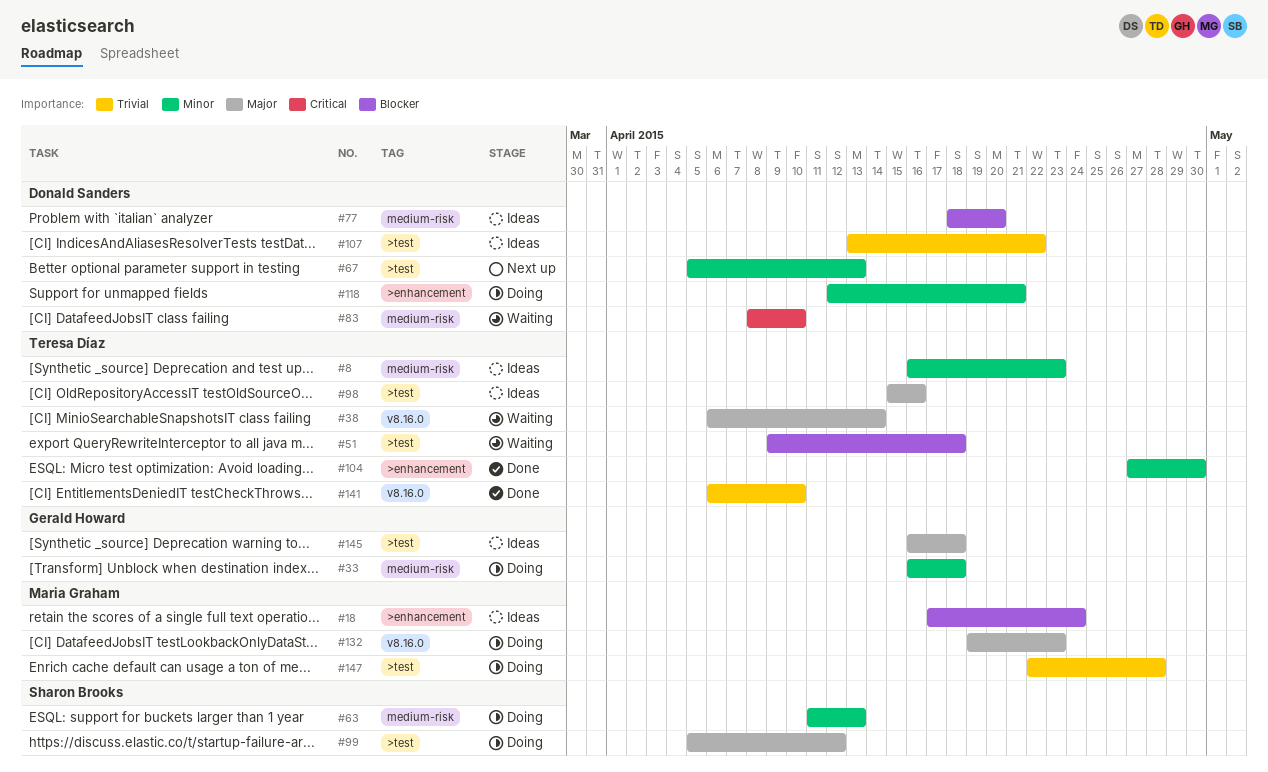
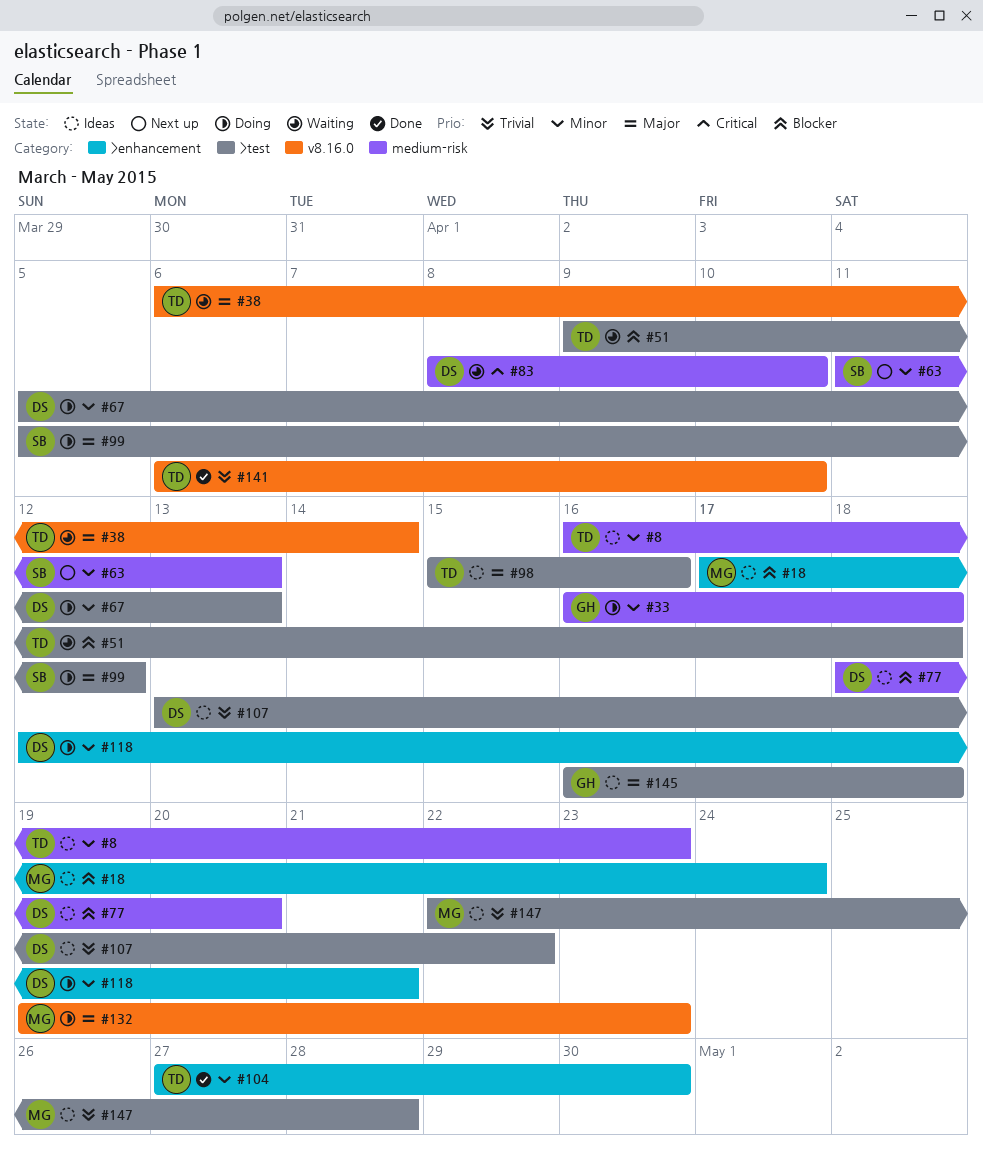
#63, status: Doing -> Next up
#67, status: Next up -> Doing
#147, status: Doing -> Ideas

